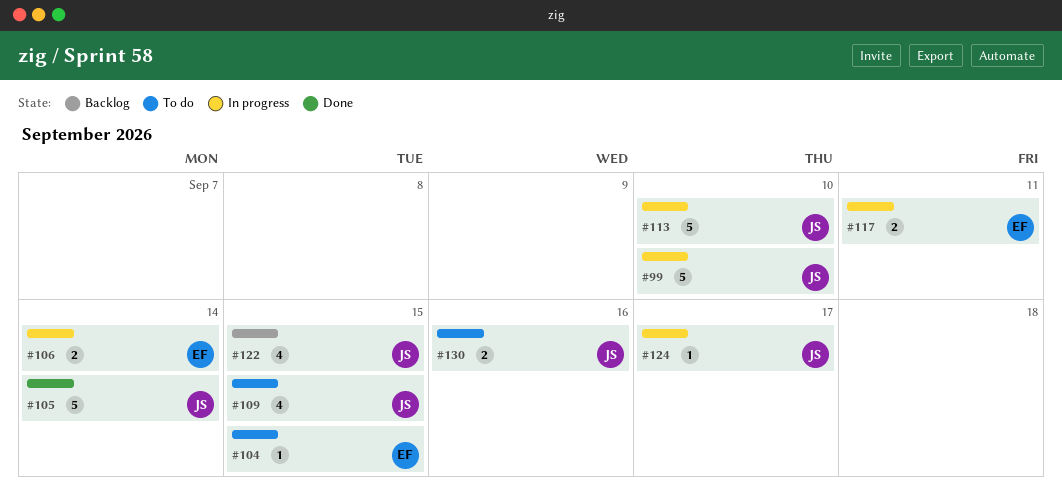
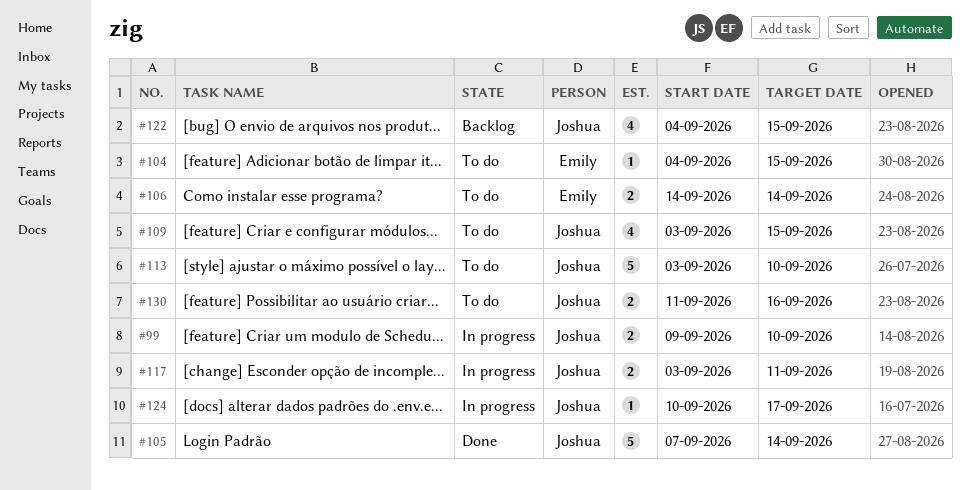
#99, estimate: 5 -> 2
#106, status: In progress -> To do
#113, status: In progress -> To do
#117, owner: Emily -> Joshua

